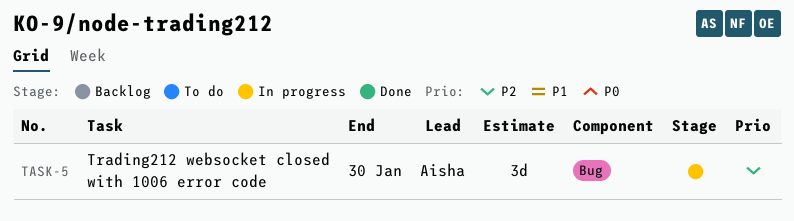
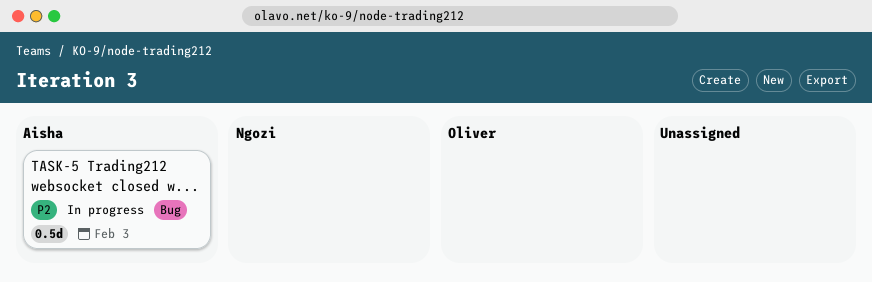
TASK-5, estimate: 3d -> 0.5d
TASK-5, due: Jan 30 -> Feb 3

